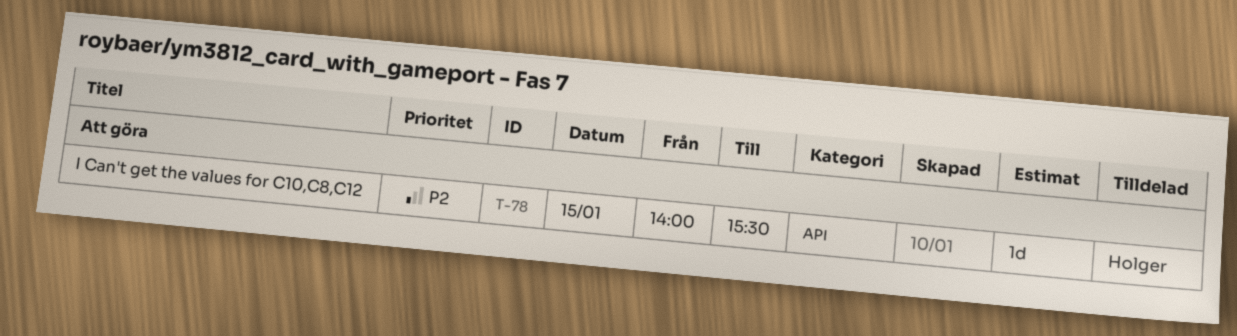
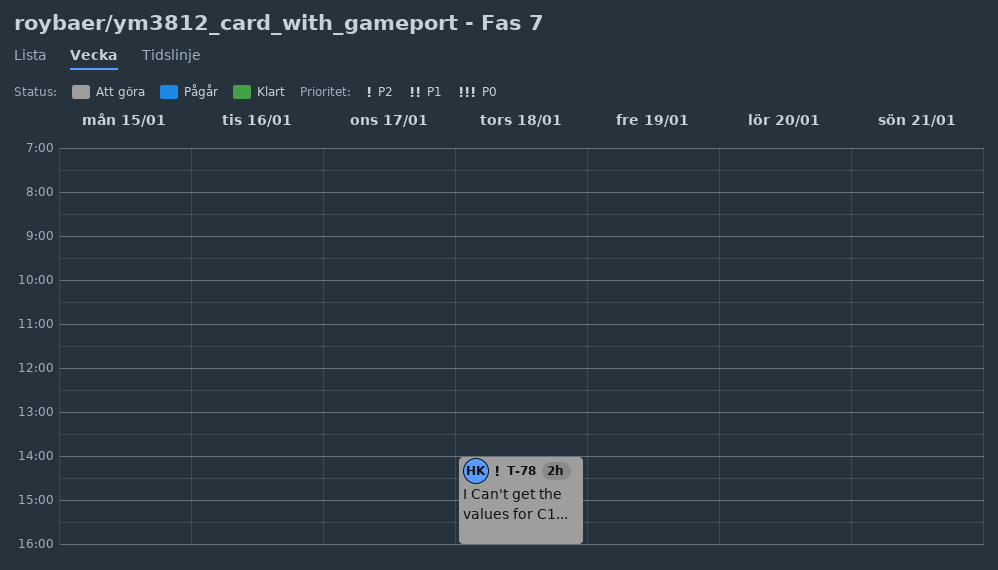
T-78, estimate: 1d -> 2h
T-78, day: Jan 15 -> Jan 18
T-78, ends: 15:30 -> 16:00

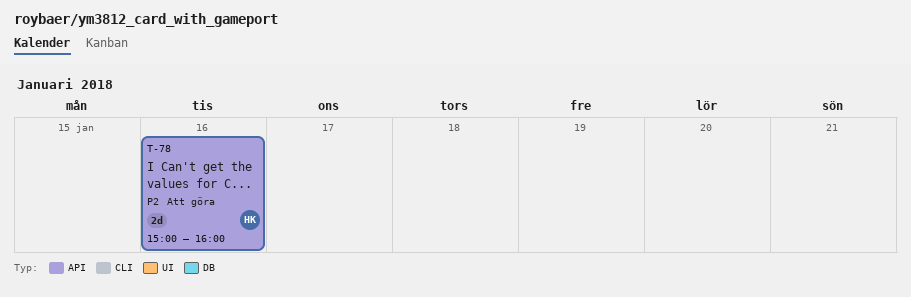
T-78, estimate: 2h -> 2d
T-78, day: Jan 18 -> Jan 16
T-78, begins: 14:00 -> 15:00

